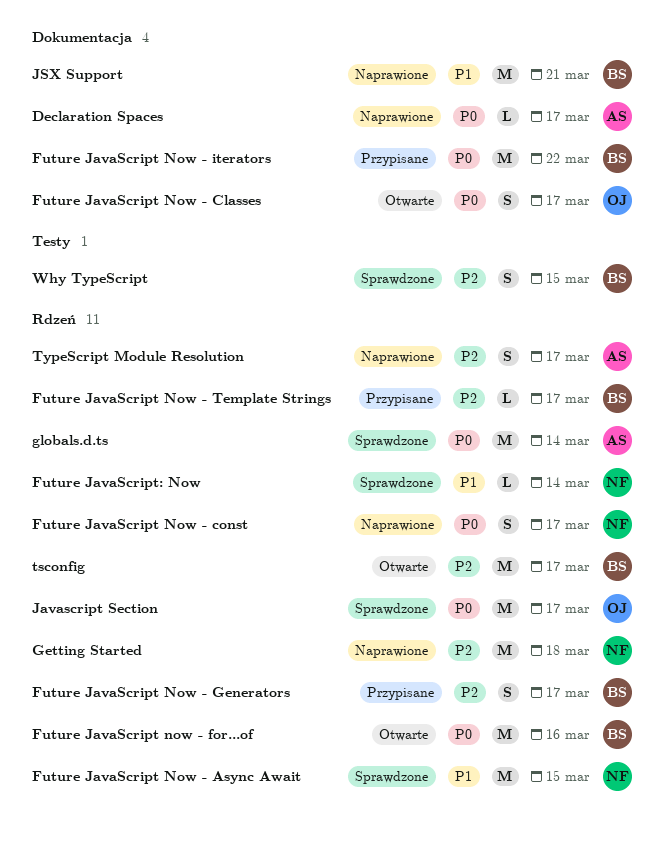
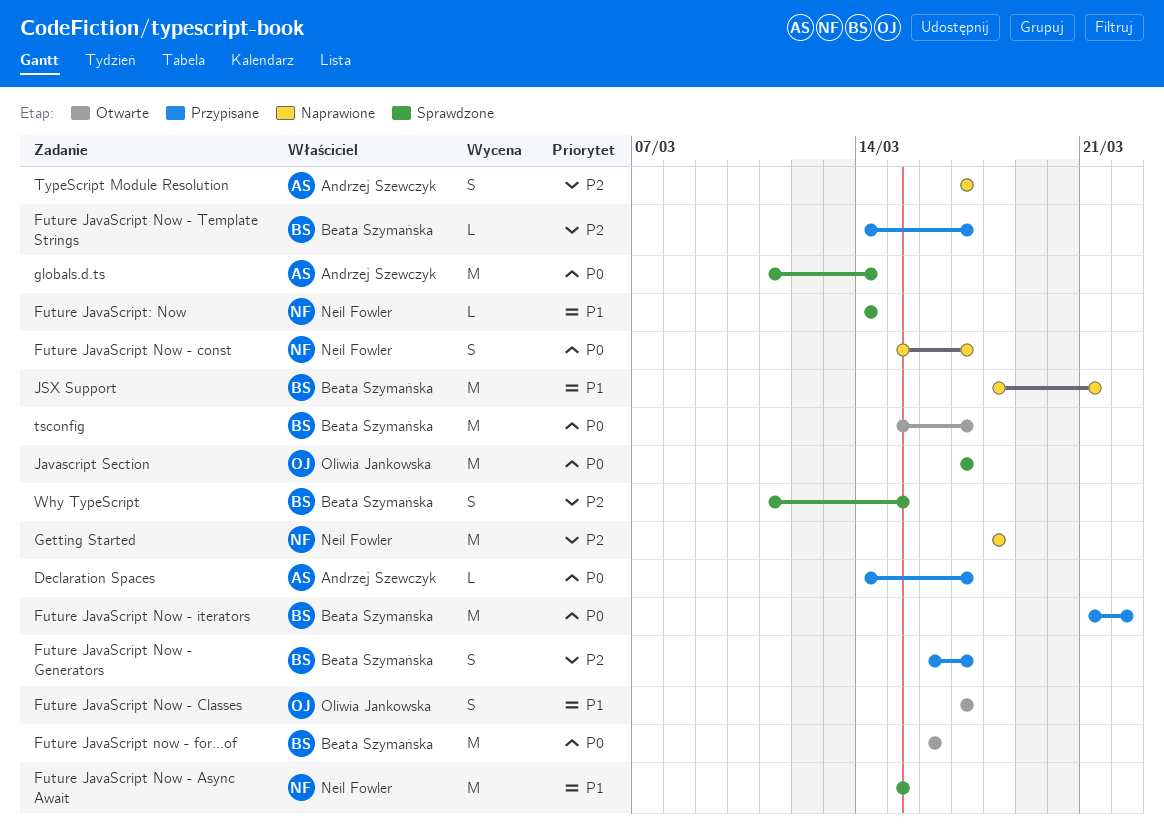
Declaration Spaces, status: Naprawione -> Przypisane
Future JavaScript Now - Classes, priority: P0 -> P1
tsconfig, priority: P2 -> P0

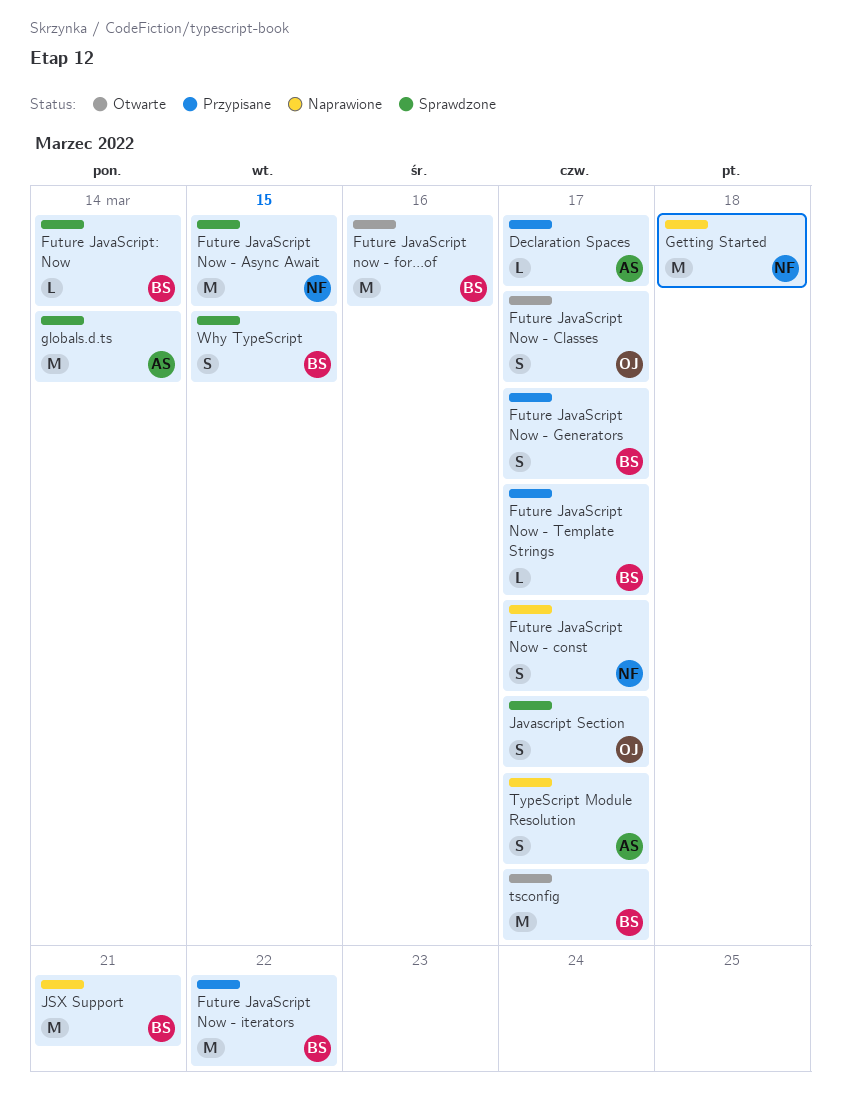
Future JavaScript: Now, owner: Neil Fowler -> Beata Szymańska
Javascript Section, estimate: M -> S

